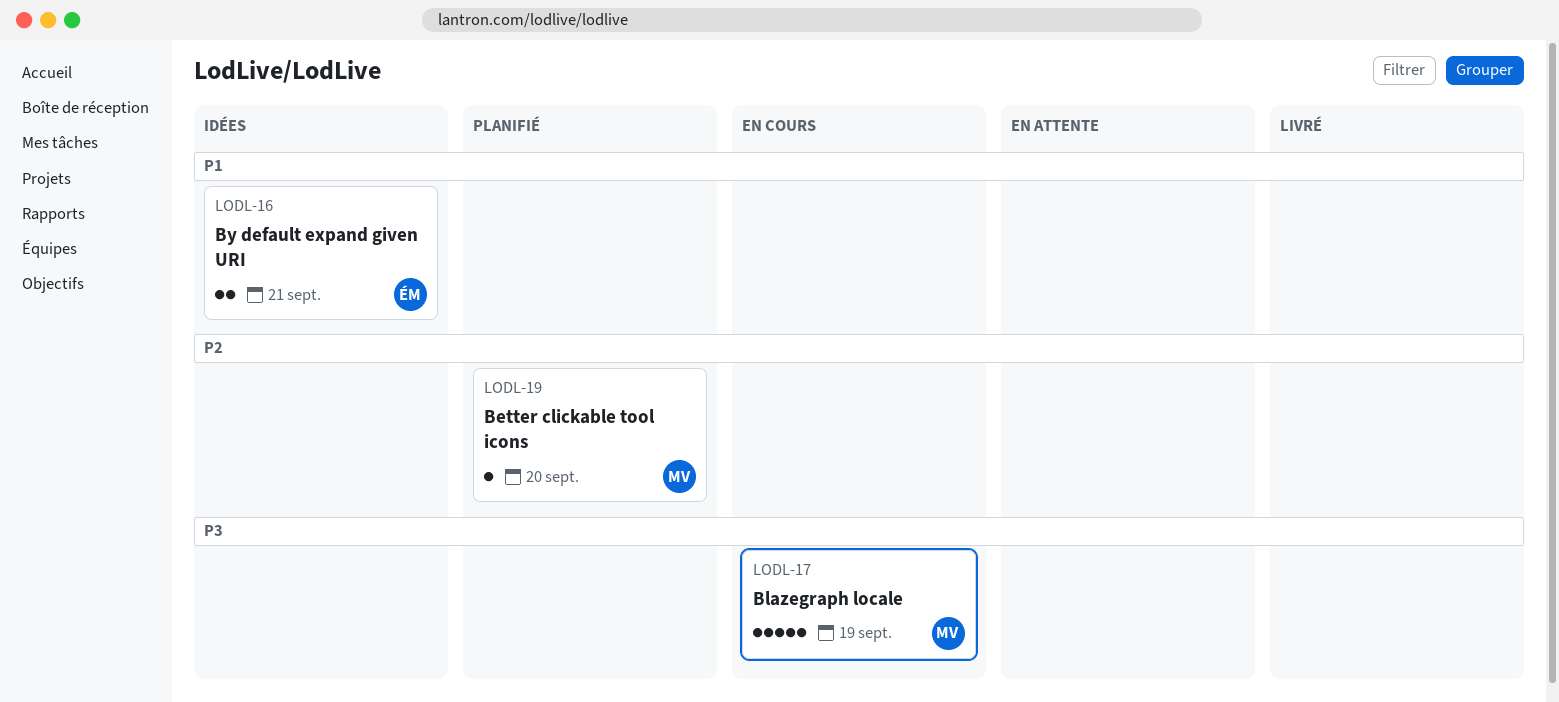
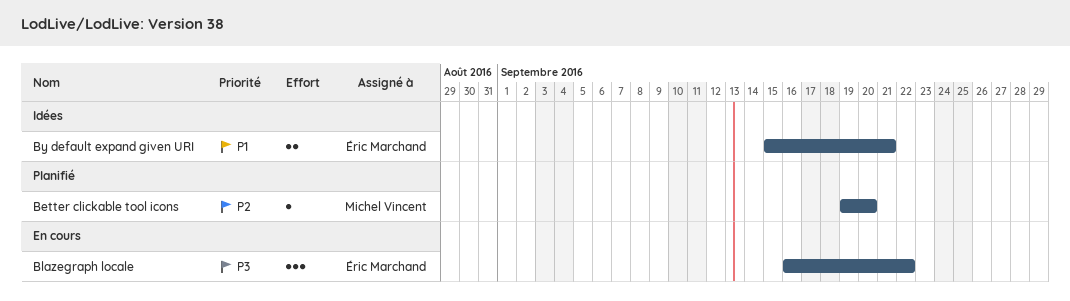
Blazegraph locale, owner: Michel Vincent -> Éric Marchand
Blazegraph locale, estimate: 5 -> 3
Blazegraph locale, due: Sep 19 -> Sep 22

